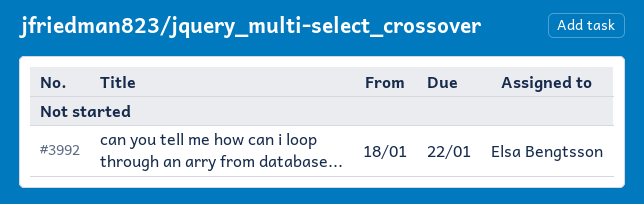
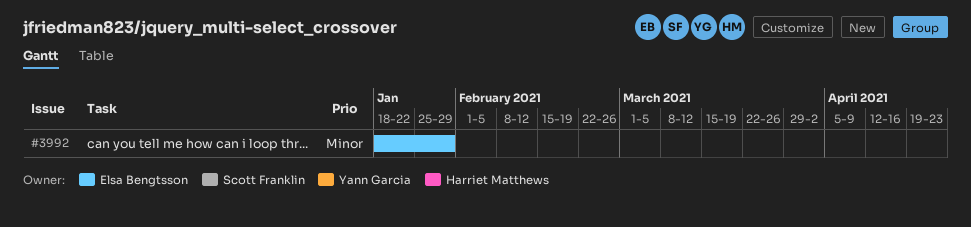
#3992, due: Jan 22 -> Jan 29

